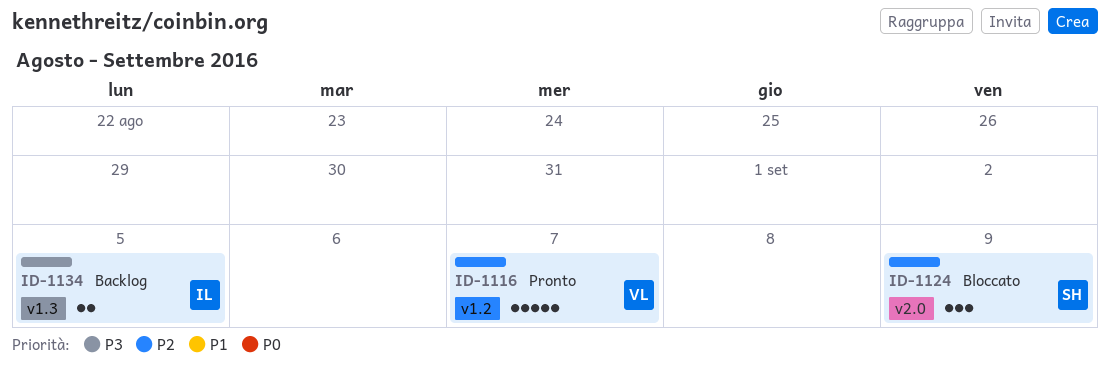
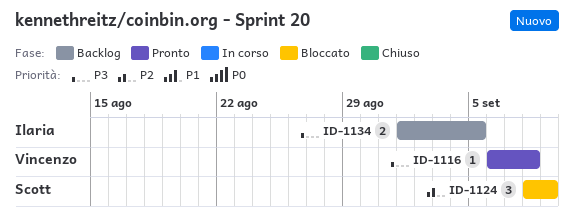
ID-1116, priority: P2 -> P3
ID-1116, estimate: 5 -> 1
ID-1116, due: Sep 7 -> Sep 8

